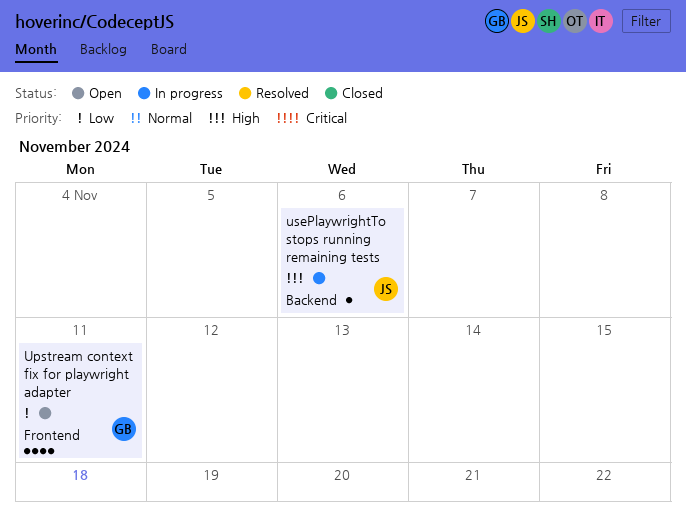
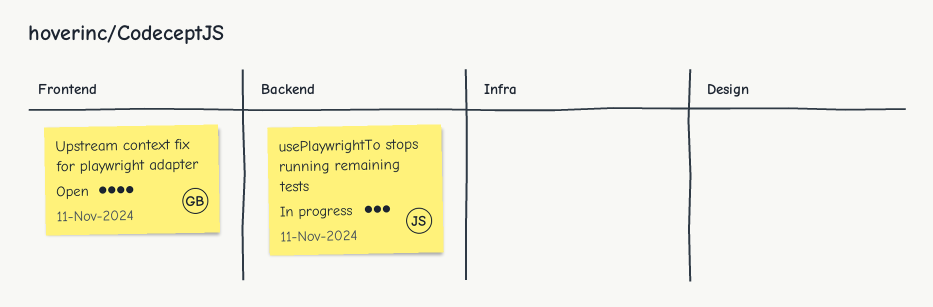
usePlaywrightTo stops running remaining tests, estimate: 1 -> 3
usePlaywrightTo stops running remaining tests, due: Nov 6 -> Nov 11

